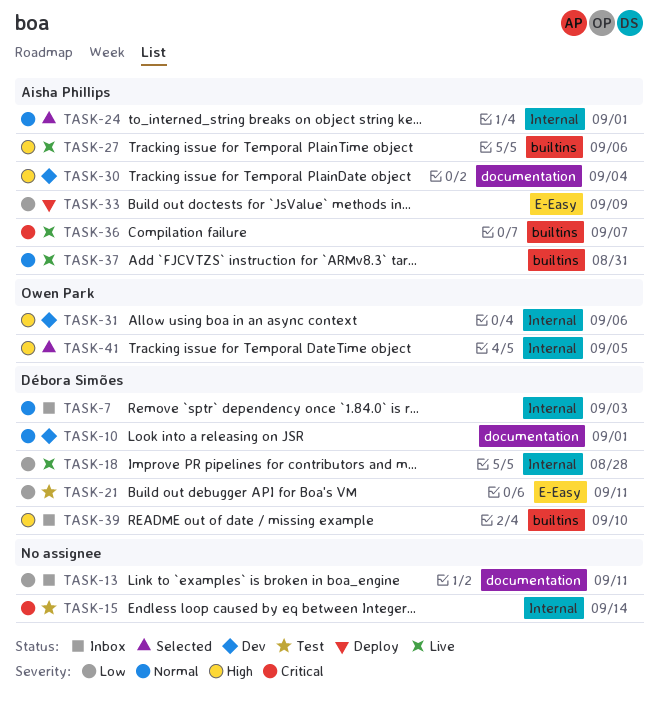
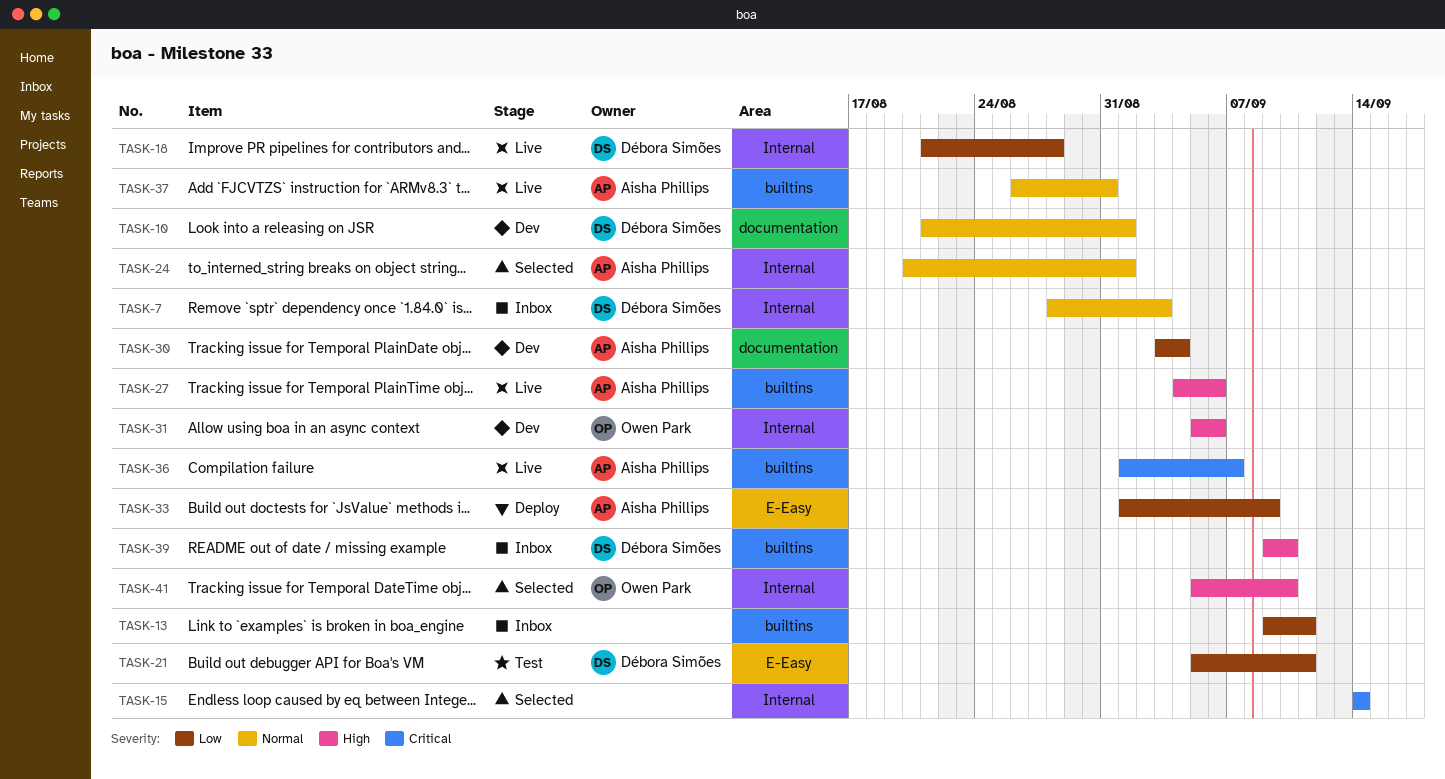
TASK-13, label: documentation -> builtins
TASK-15, status: Test -> Selected
TASK-30, priority: High -> Low
TASK-41, due: Sep 5 -> Sep 10

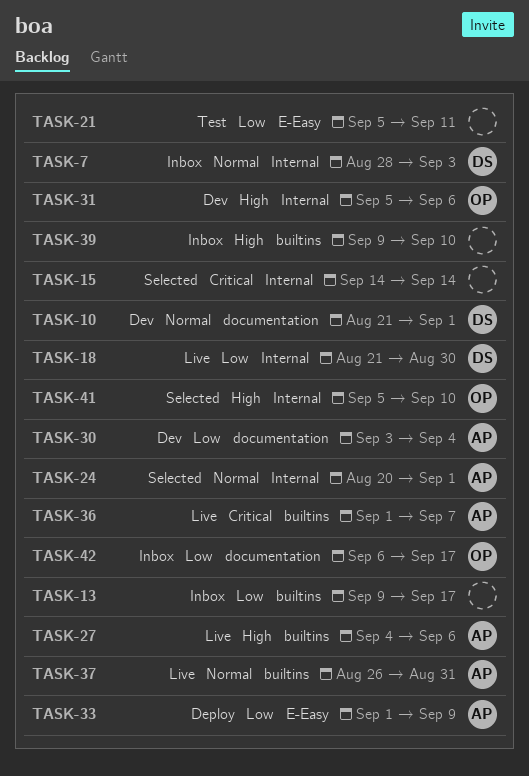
TASK-13, due: Sep 11 -> Sep 17
TASK-18, due: Aug 28 -> Aug 30
TASK-21, owner: Débora Simões -> none
TASK-39, owner: Débora Simões -> none
TASK-42: none -> present

